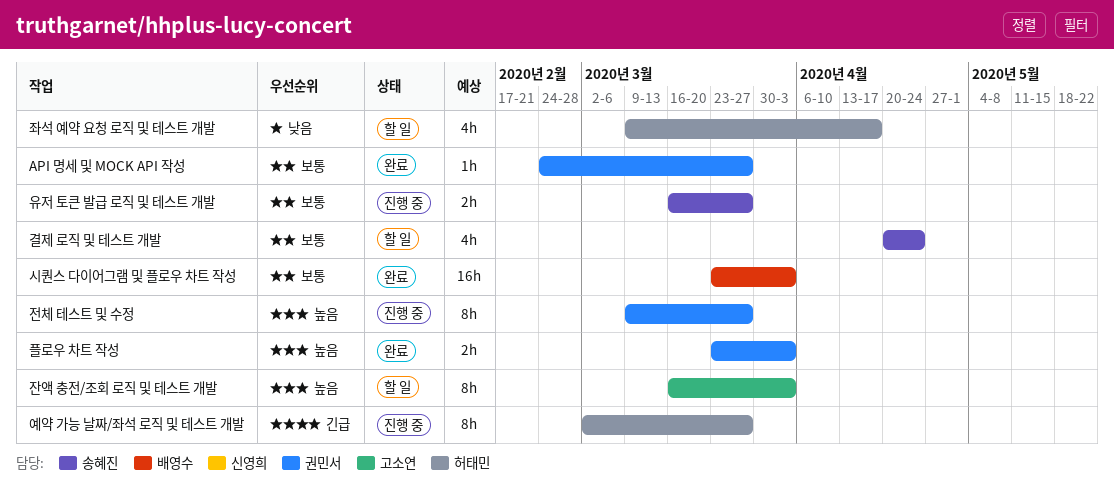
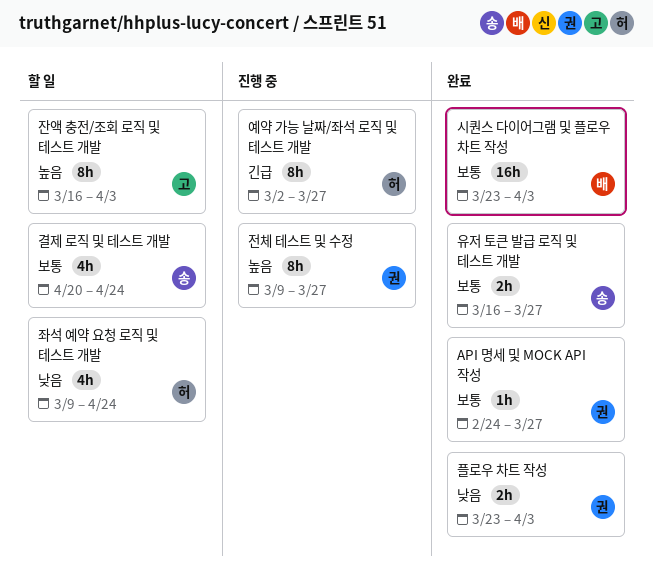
유저 토큰 발급 로직 및 테스트 개발, status: 진행 중 -> 완료
좌석 예약 요청 로직 및 테스트 개발, due: Apr 17 -> Apr 24
플로우 차트 작성, priority: 높음 -> 낮음

